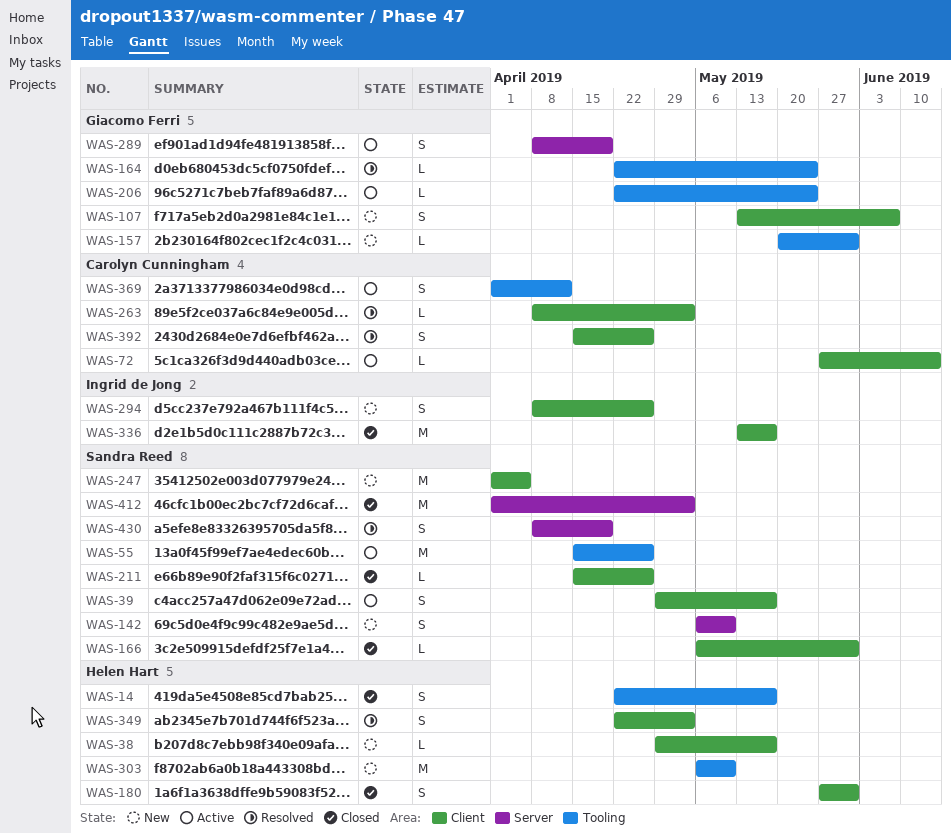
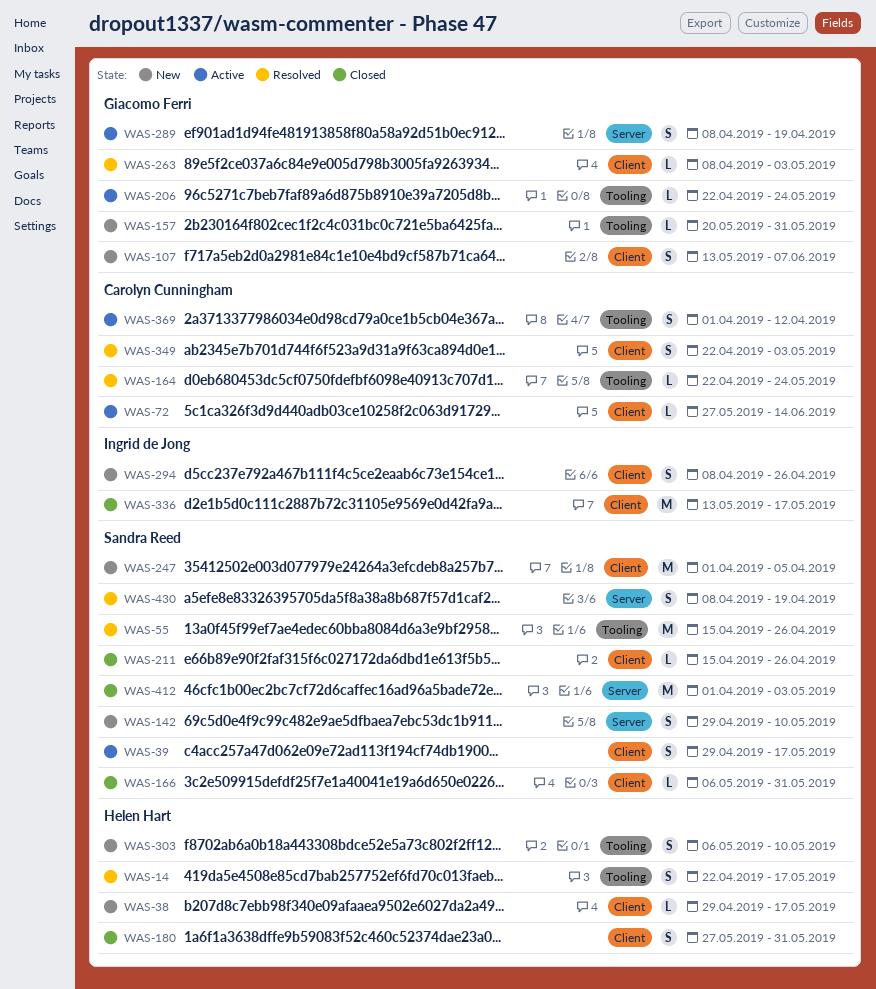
WAS-14, status: Closed -> Resolved
WAS-55, status: Active -> Resolved
WAS-142, start: May 6 -> Apr 29
WAS-164, owner: Giacomo Ferri -> Carolyn Cunningham
WAS-263, owner: Carolyn Cunningham -> Giacomo Ferri
WAS-303, estimate: M -> S
WAS-349, owner: Helen Hart -> Carolyn Cunningham
WAS-392: present -> none

